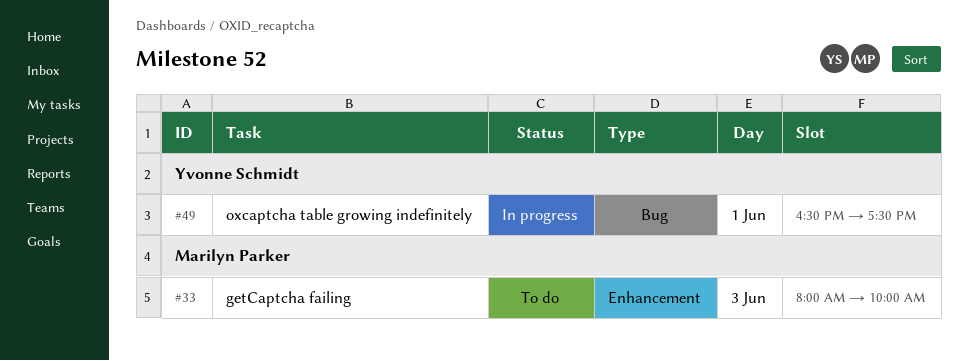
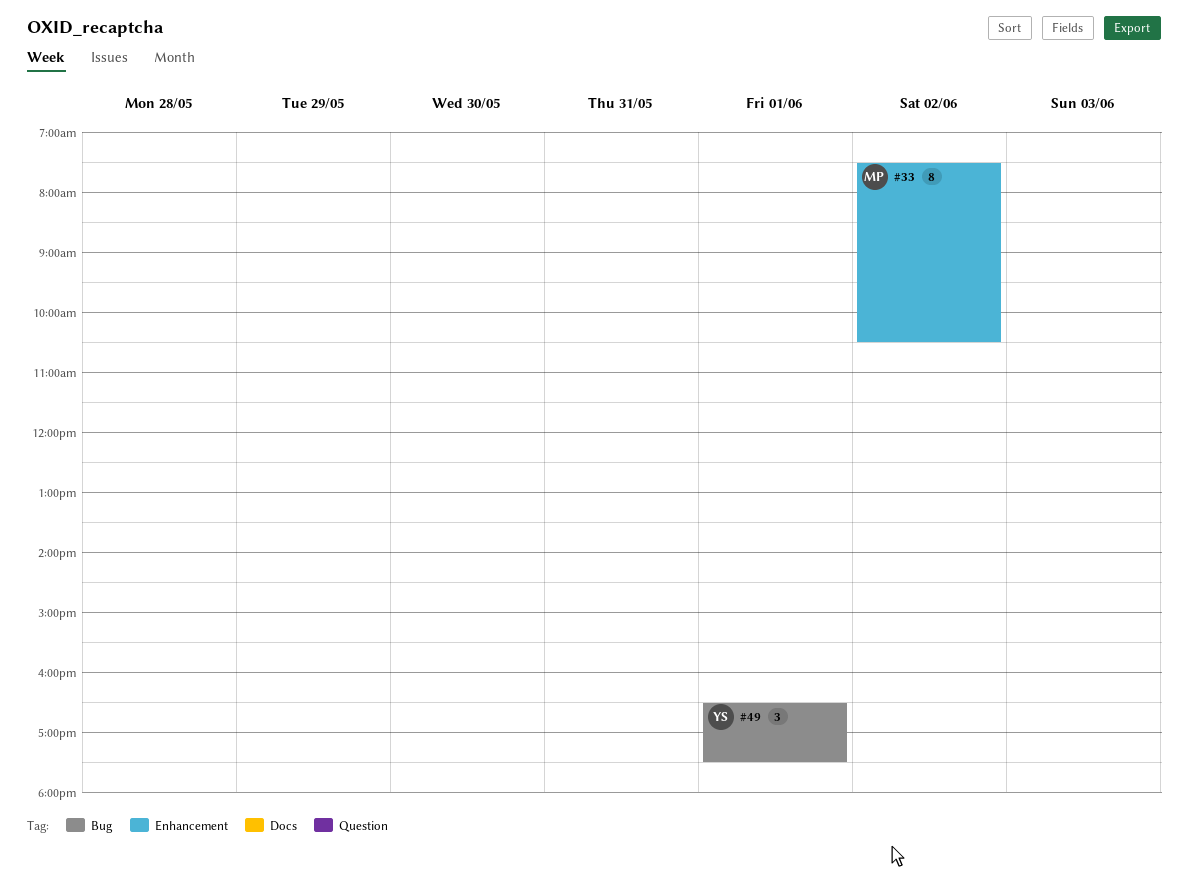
#33, day: Jun 3 -> Jun 2
#33, begins: 08:00 -> 07:30
#33, ends: 10:00 -> 10:30

